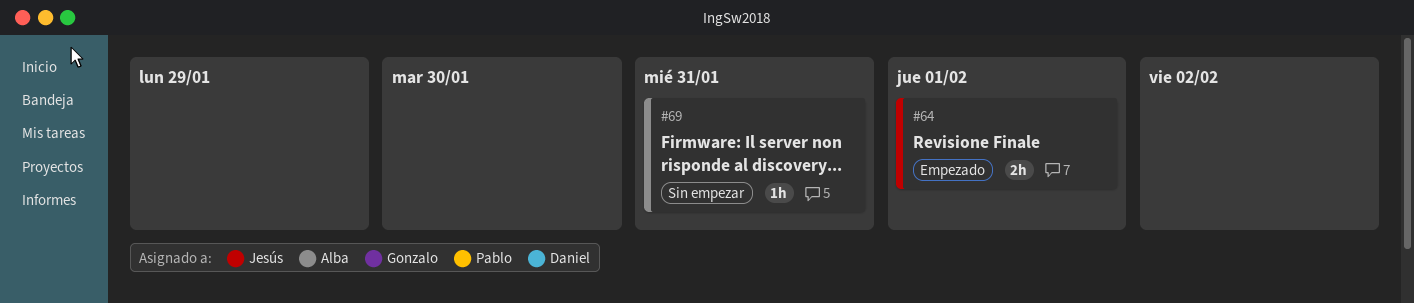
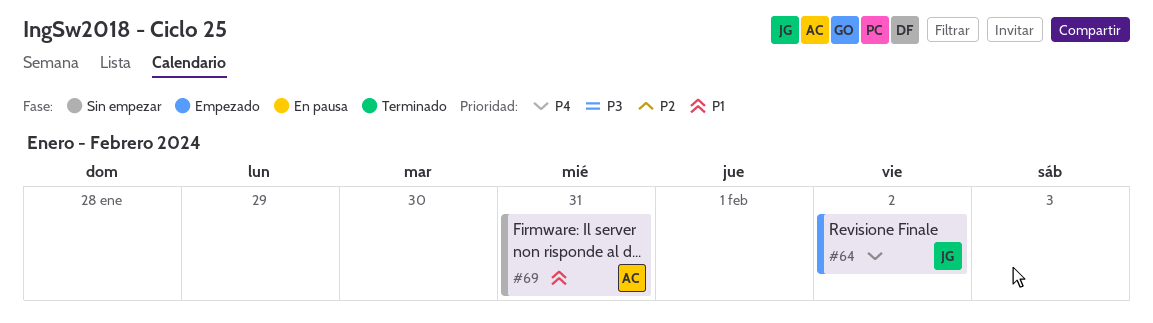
#64, due: Feb 1 -> Feb 2

